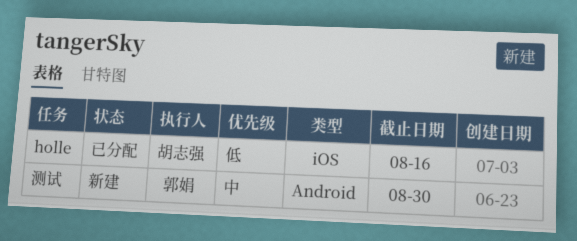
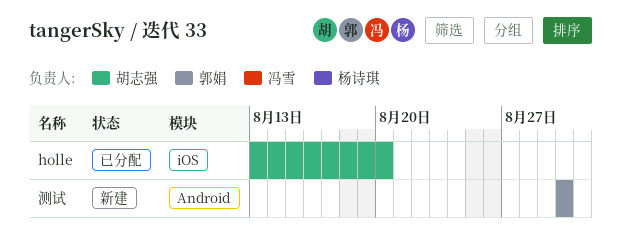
holle, due: Aug 16 -> Aug 20

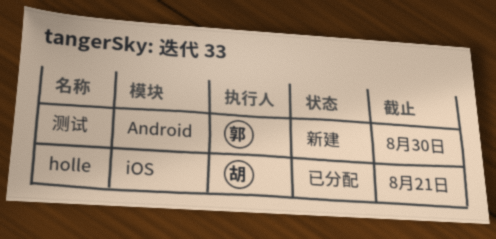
holle, due: Aug 20 -> Aug 21

